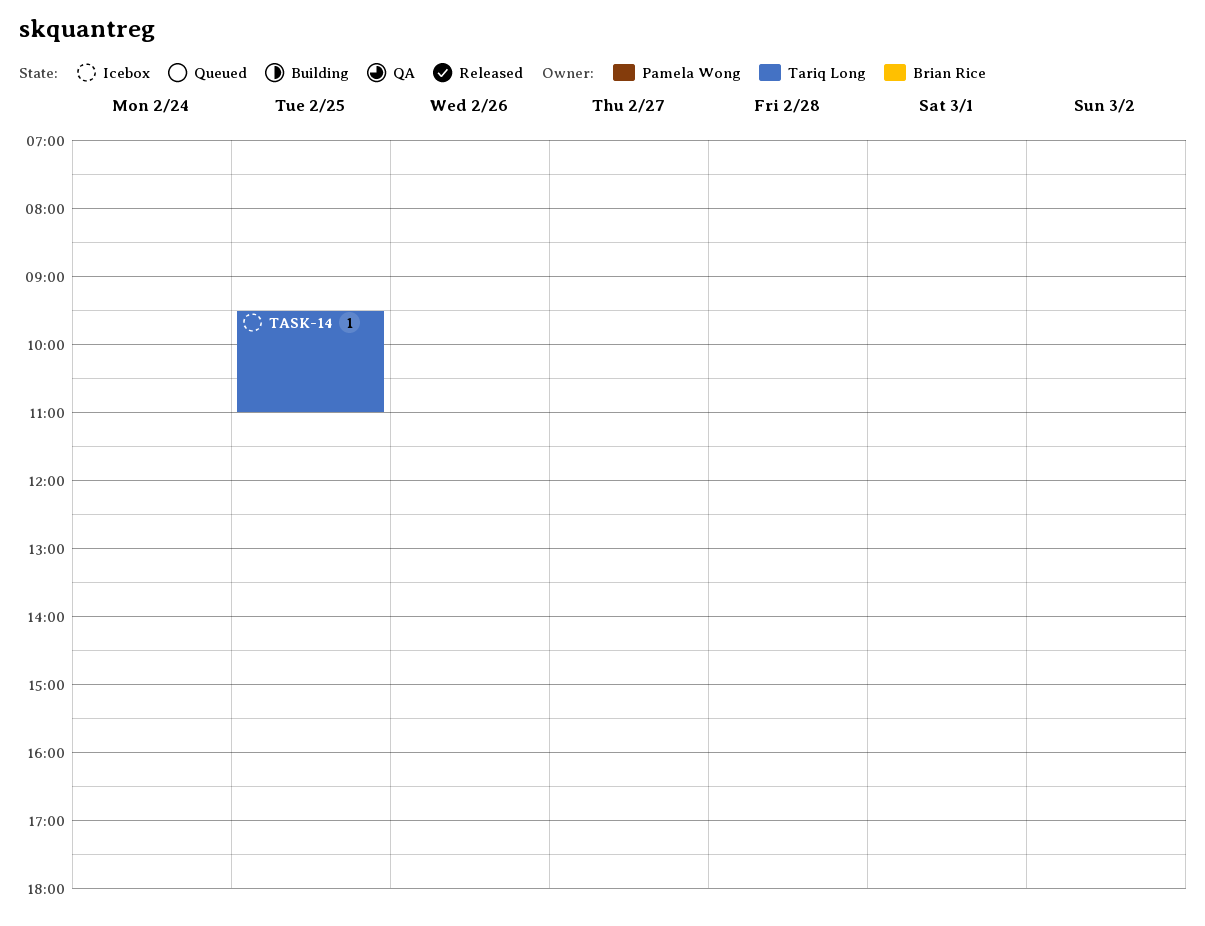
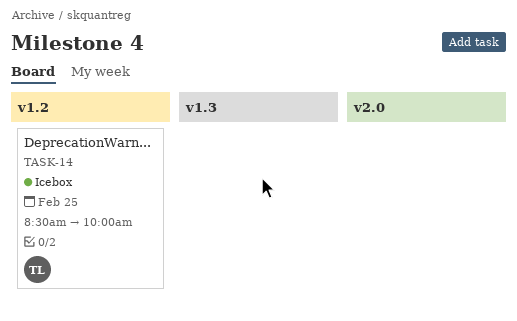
TASK-14, begins: 09:30 -> 08:30
TASK-14, ends: 11:00 -> 10:00

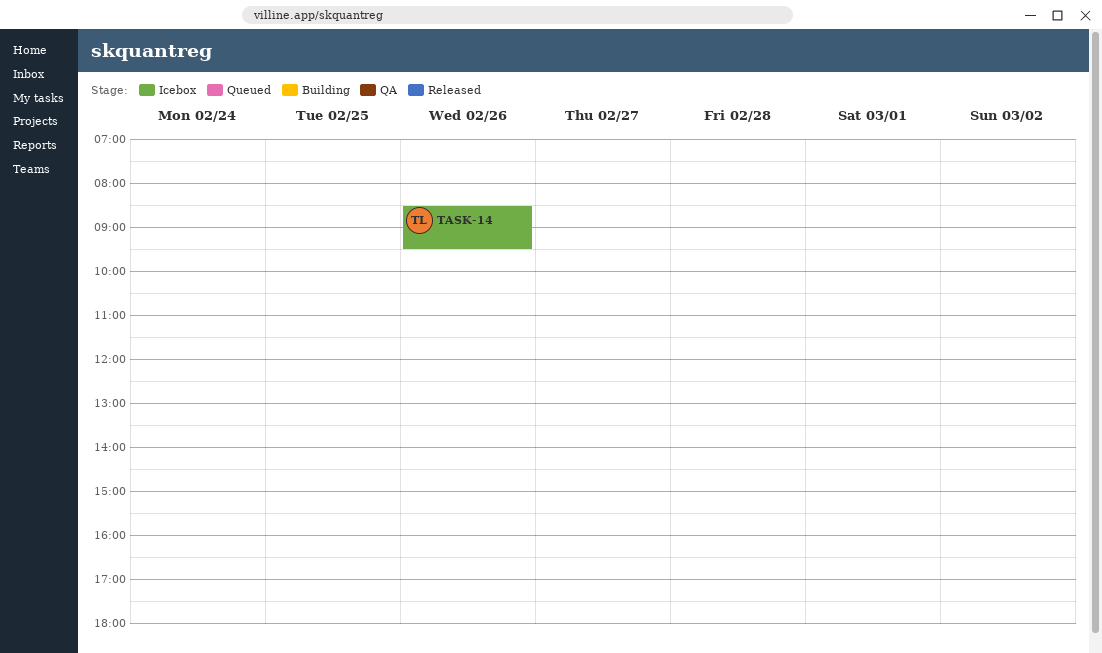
TASK-14, day: Feb 25 -> Feb 26
TASK-14, ends: 10:00 -> 09:30

